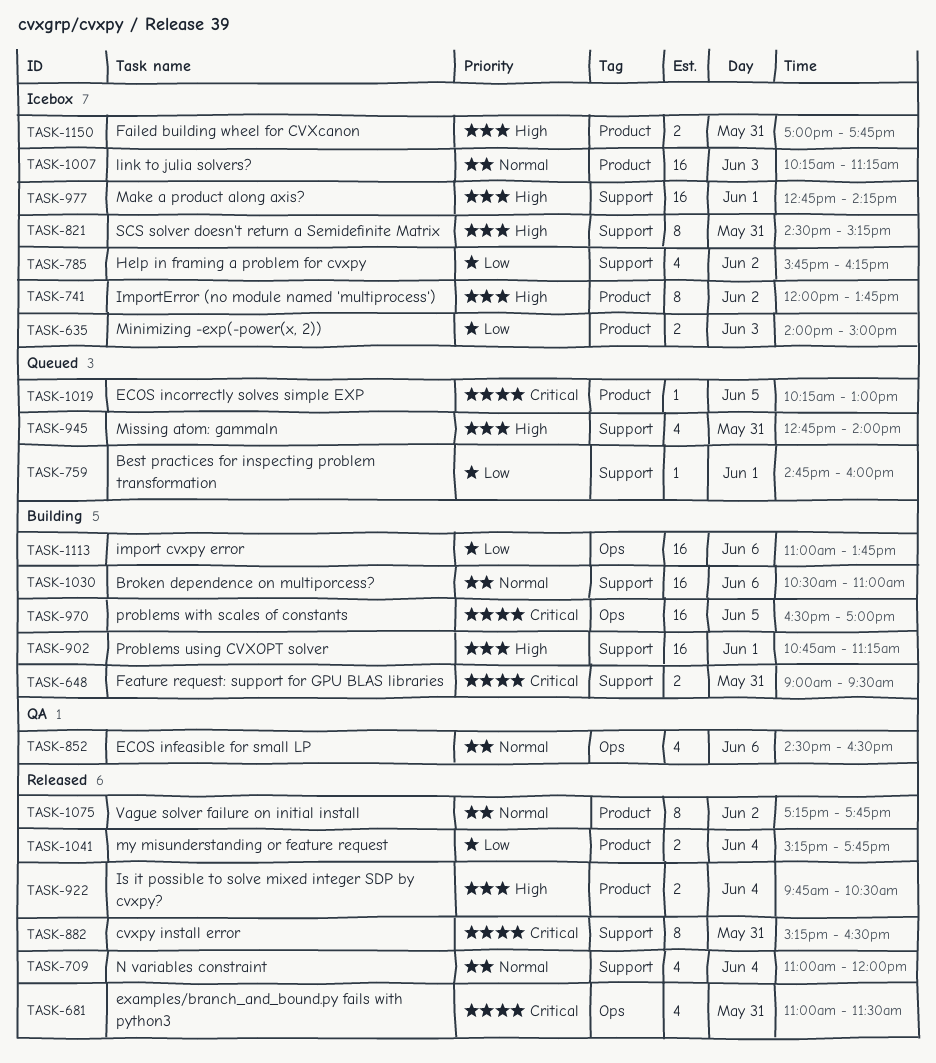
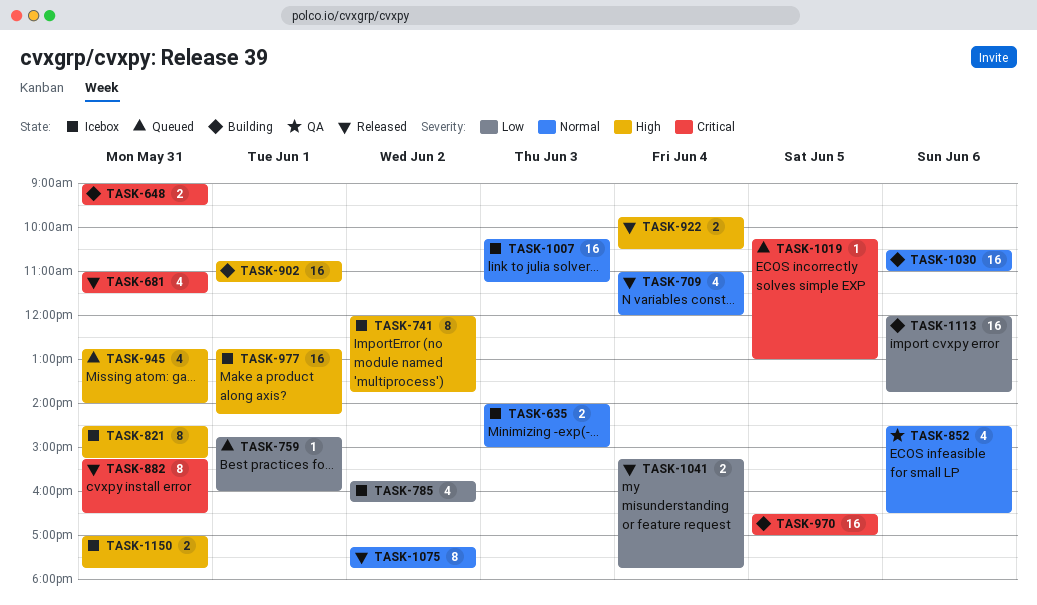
TASK-635, priority: Low -> Normal
TASK-1113, begins: 11:00 -> 12:00

